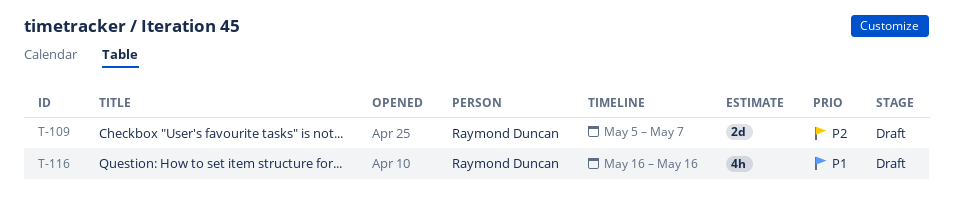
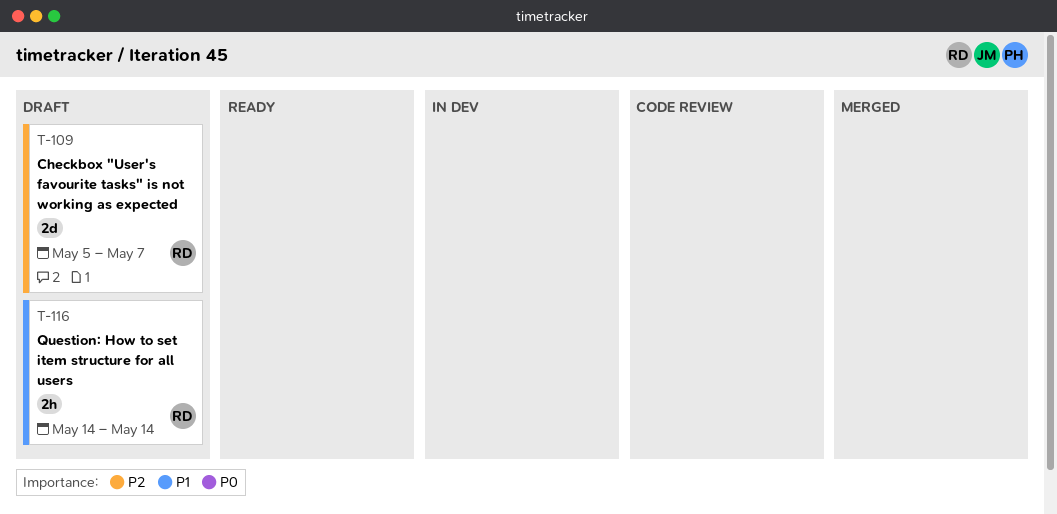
T-116, estimate: 4h -> 2h
T-116, start: May 16 -> May 14
T-116, due: May 16 -> May 14

